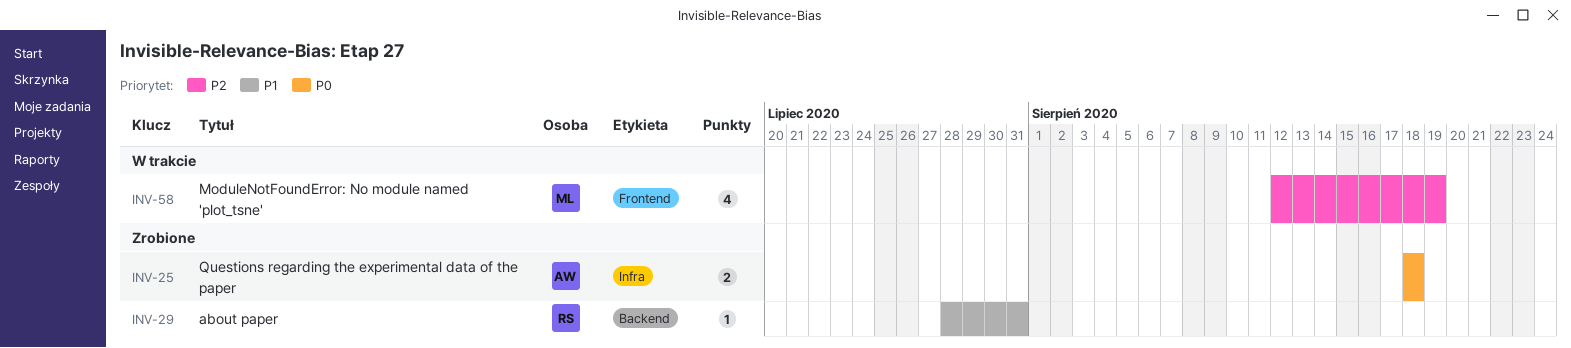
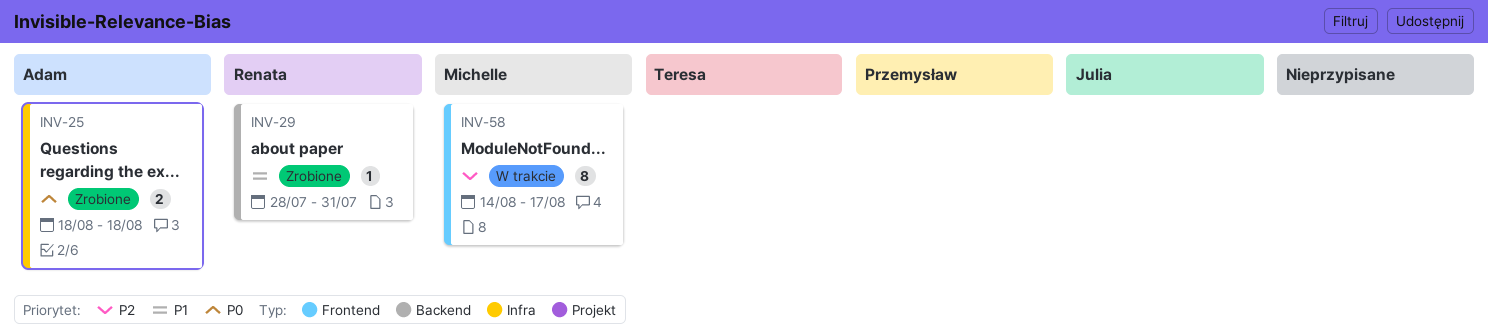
INV-58, estimate: 4 -> 8
INV-58, start: Aug 12 -> Aug 14
INV-58, due: Aug 19 -> Aug 17

